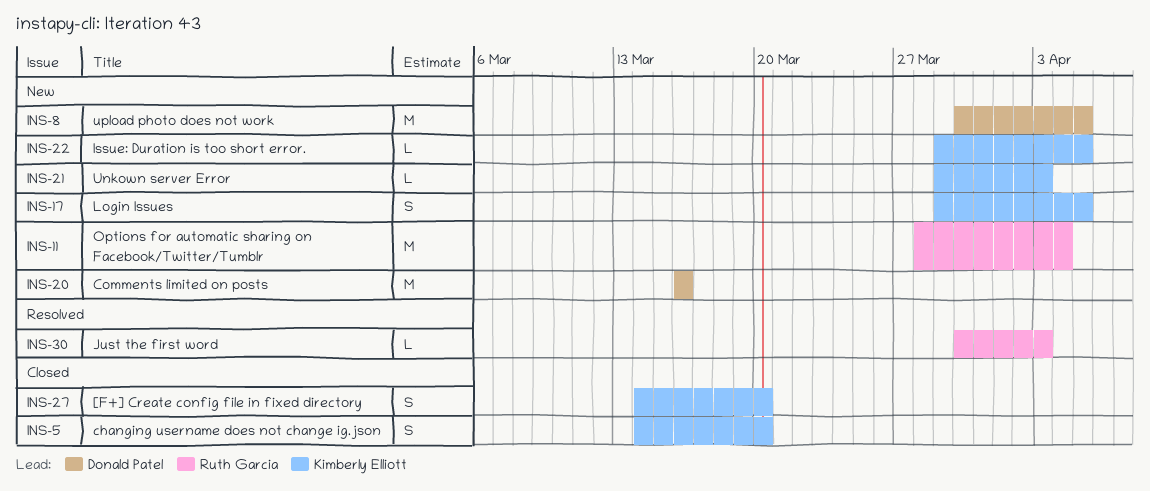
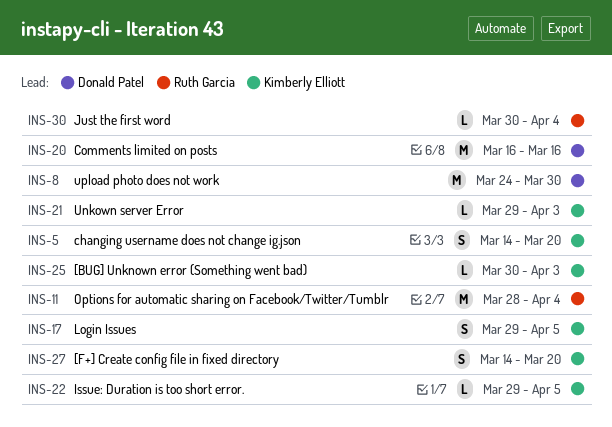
INS-8, start: Mar 30 -> Mar 24
INS-8, due: Apr 5 -> Mar 30
INS-25: none -> present
INS-30, due: Apr 3 -> Apr 4

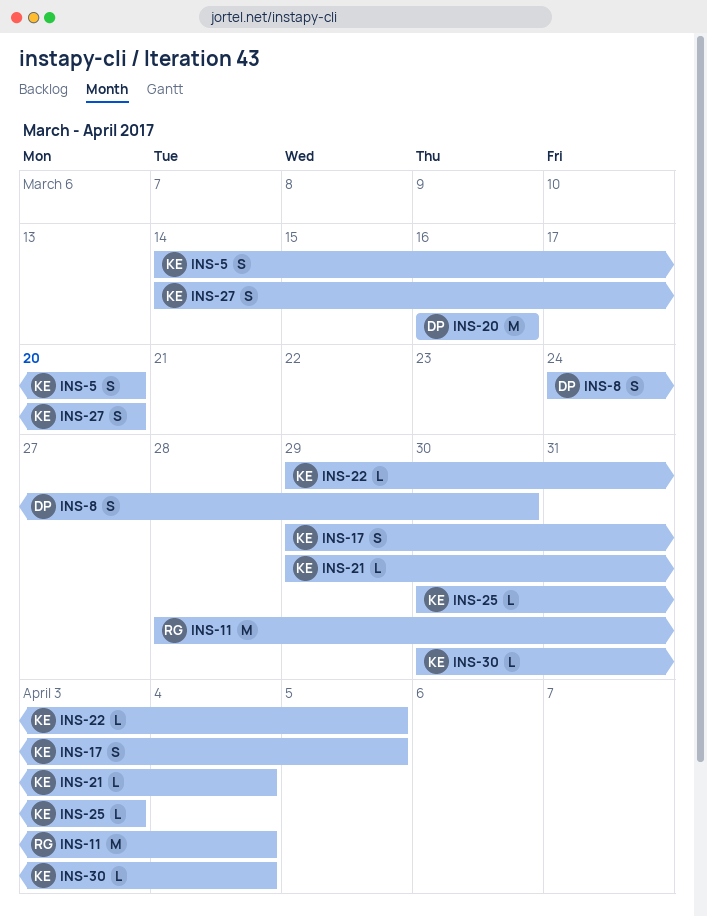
INS-8, estimate: M -> S
INS-21, due: Apr 3 -> Apr 4
INS-30, owner: Ruth Garcia -> Kimberly Elliott

